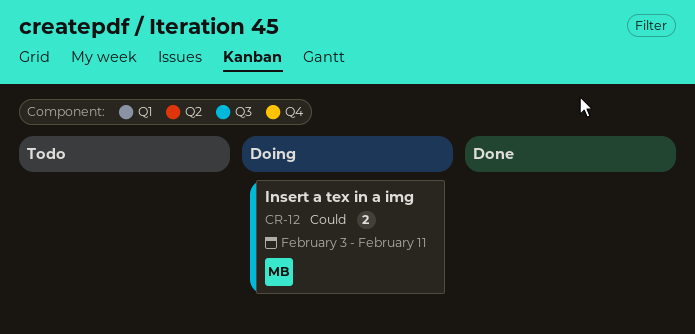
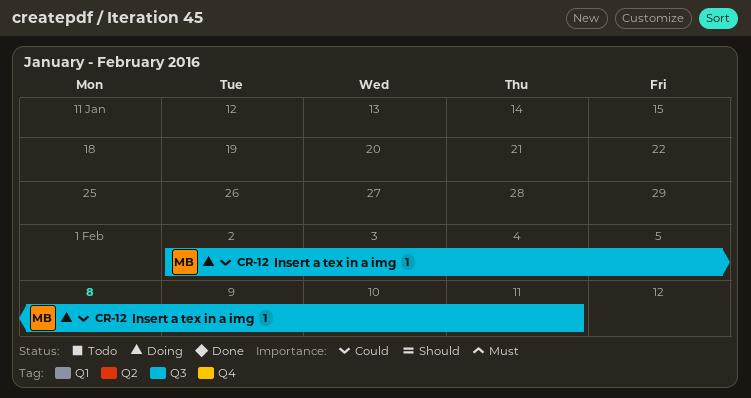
CR-12, estimate: 2 -> 1
CR-12, start: Feb 3 -> Feb 2

